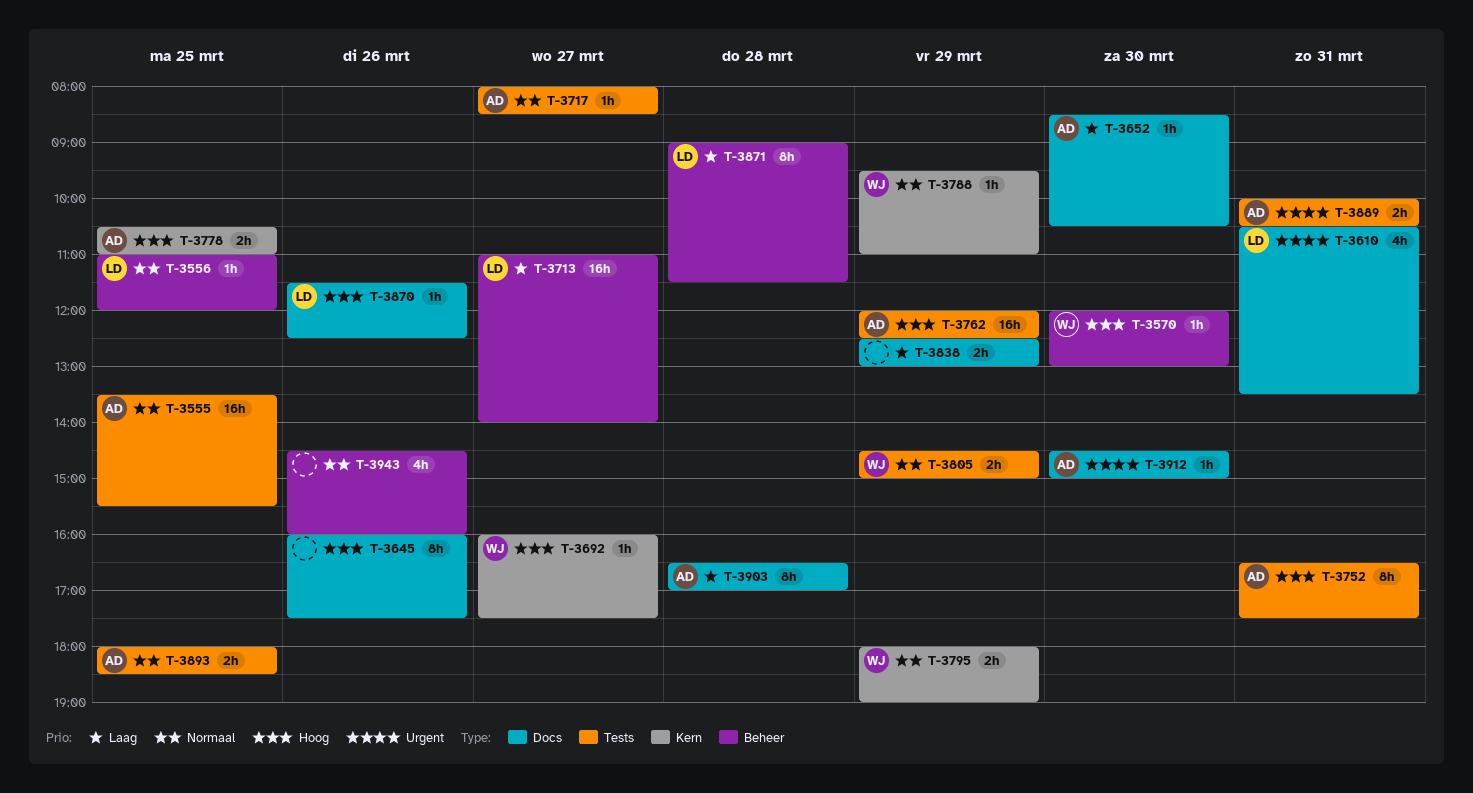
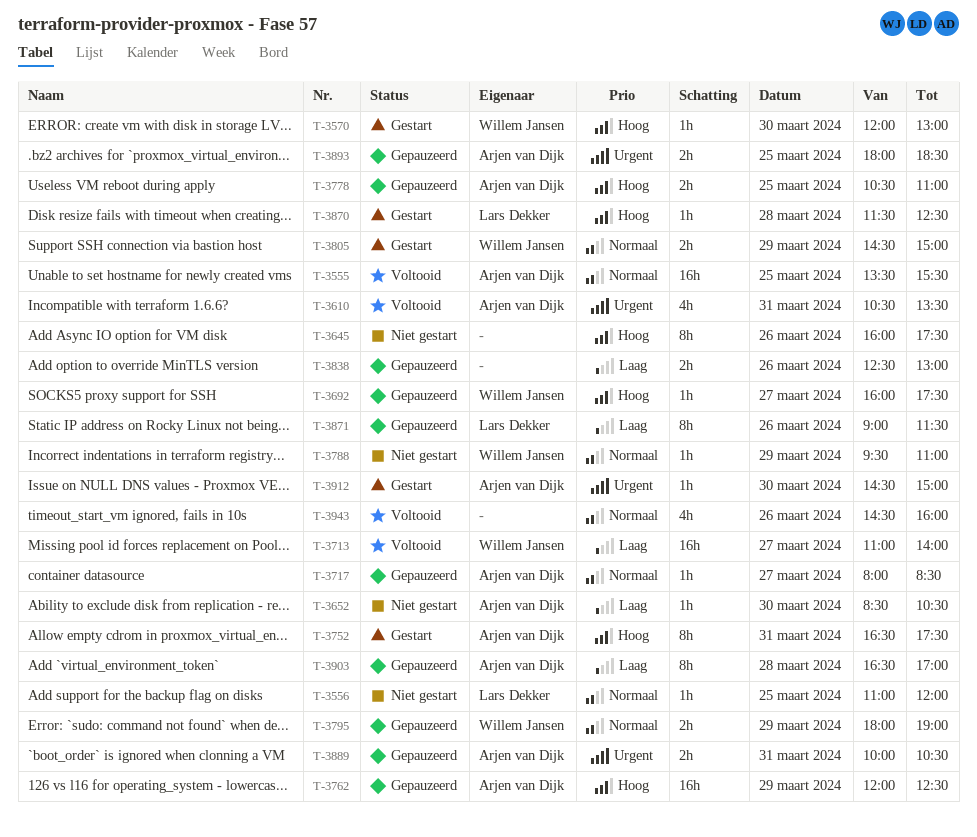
T-3610, owner: Lars Dekker -> Arjen van Dijk
T-3713, owner: Lars Dekker -> Willem Jansen
T-3838, day: Mar 29 -> Mar 26
T-3870, day: Mar 26 -> Mar 28
T-3871, day: Mar 28 -> Mar 26
T-3893, priority: Normaal -> Urgent

